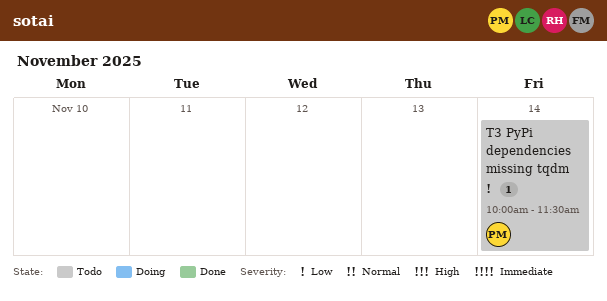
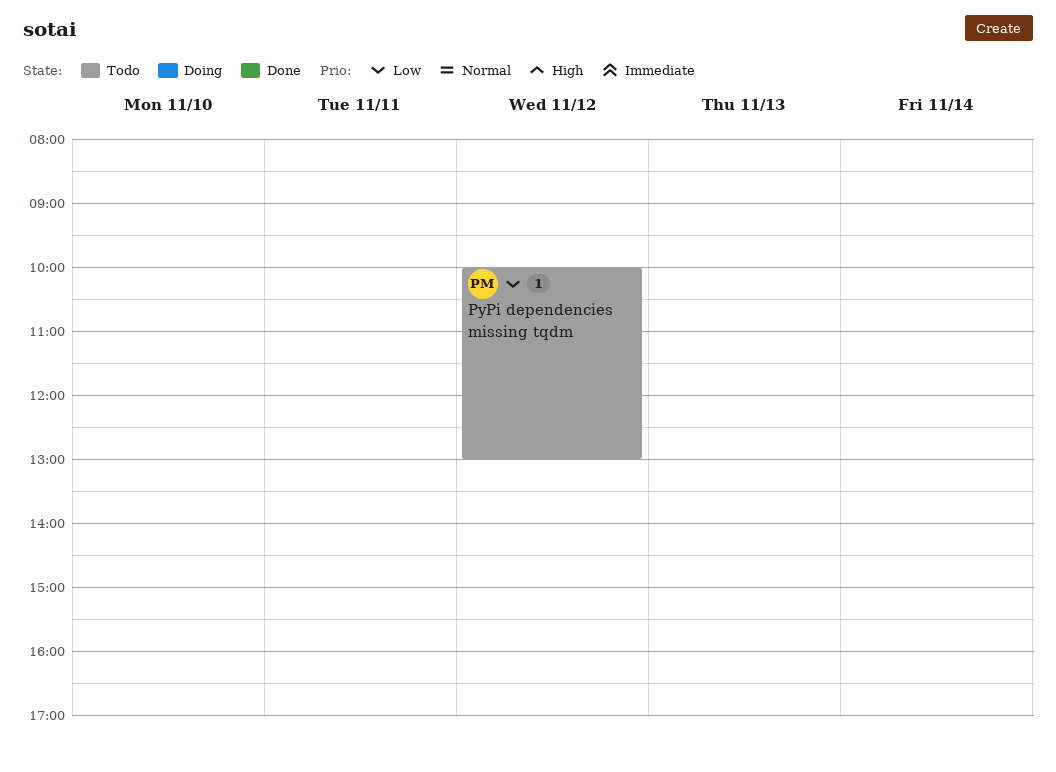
PyPi dependencies missing tqdm, day: Nov 14 -> Nov 12
PyPi dependencies missing tqdm, ends: 11:30 -> 13:00

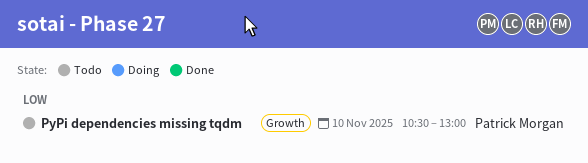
PyPi dependencies missing tqdm, day: Nov 12 -> Nov 10
PyPi dependencies missing tqdm, begins: 10:00 -> 10:30

